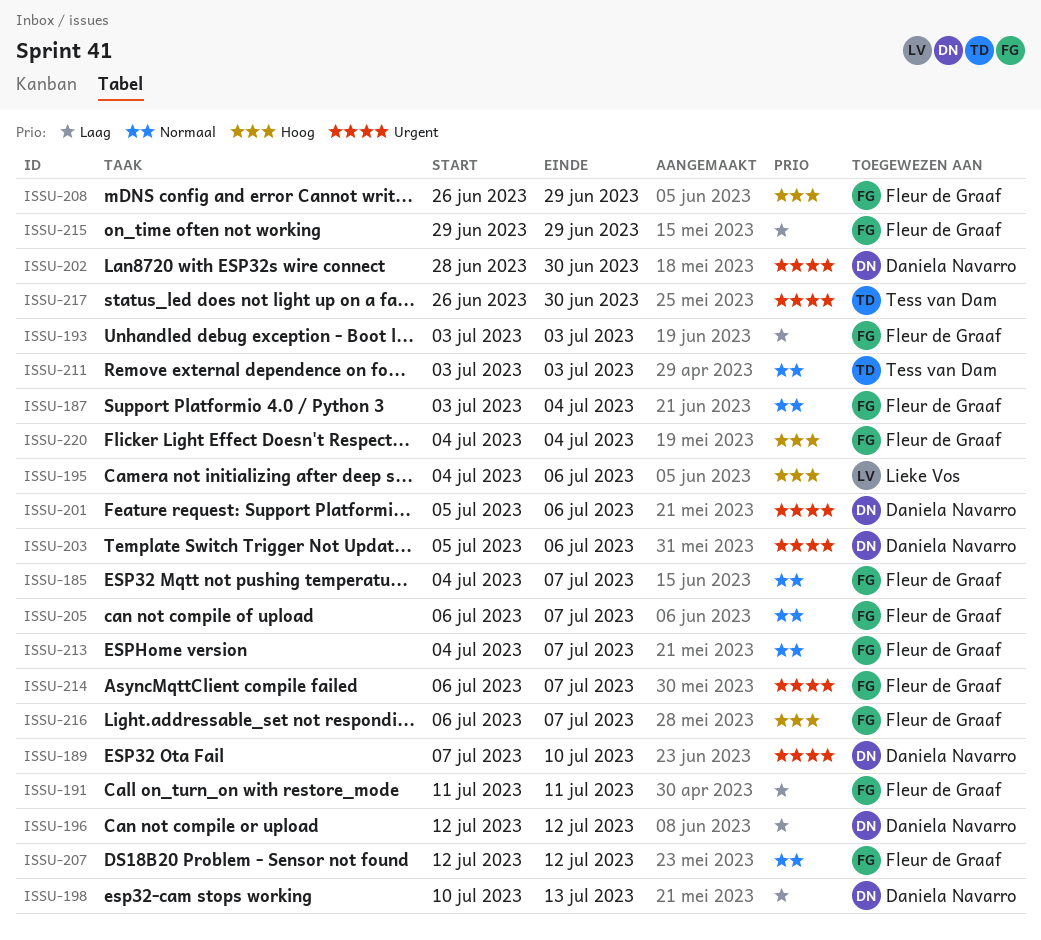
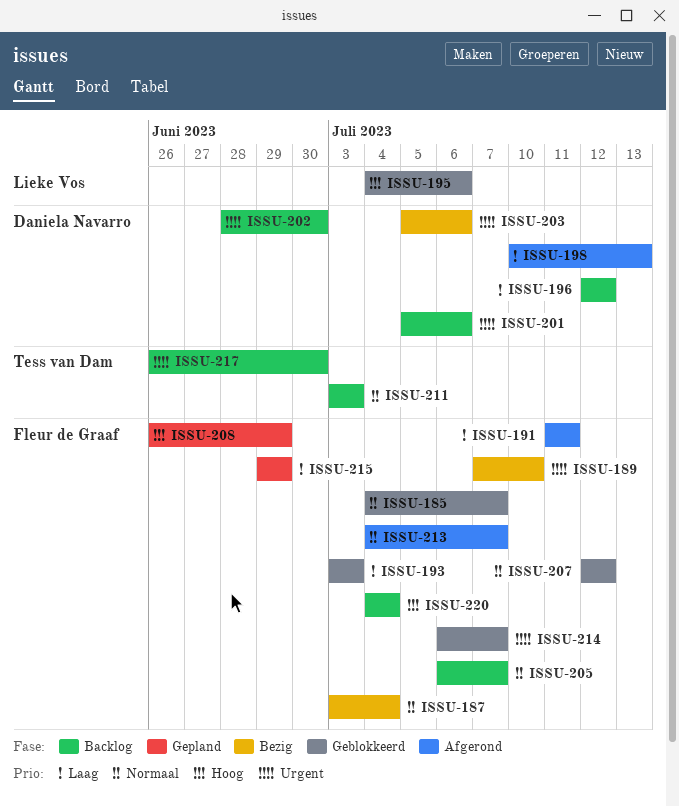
ISSU-189, owner: Daniela Navarro -> Fleur de Graaf
ISSU-216: present -> none

